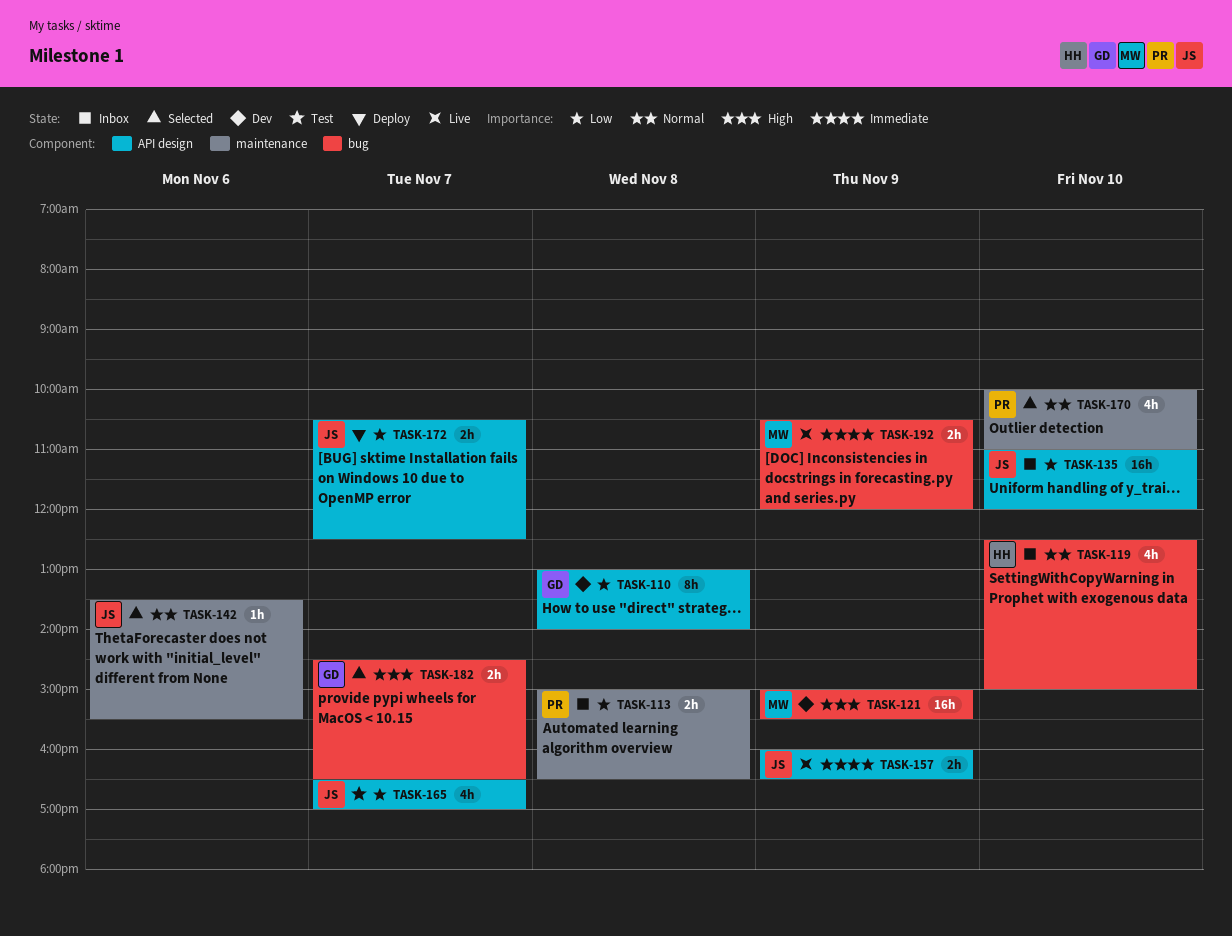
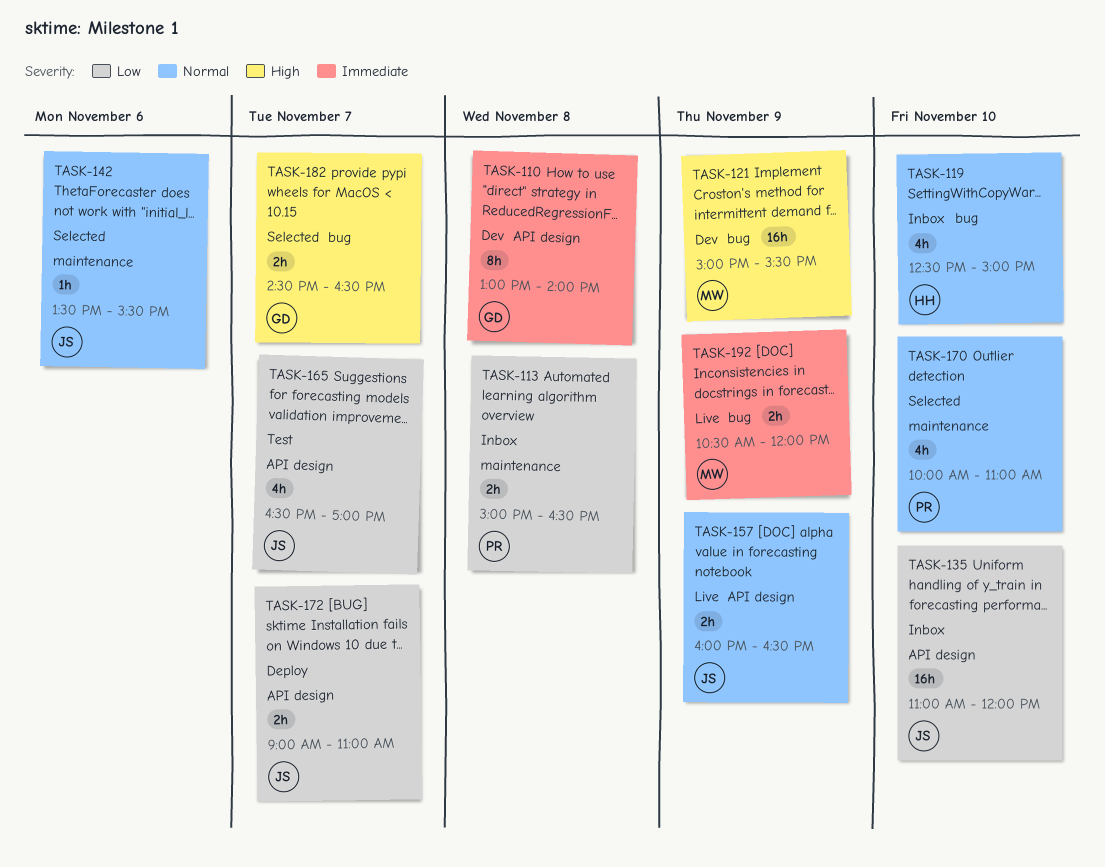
TASK-110, priority: Low -> Immediate
TASK-157, priority: Immediate -> Normal
TASK-172, begins: 10:30 -> 09:00
TASK-172, ends: 12:30 -> 11:00

